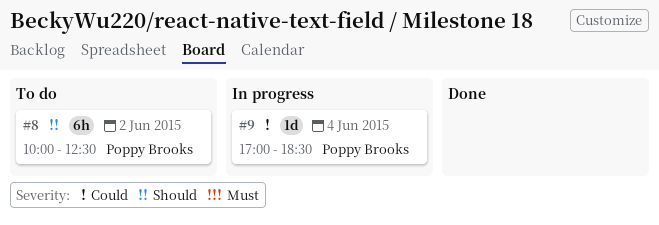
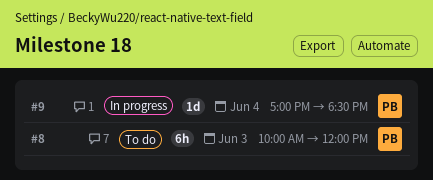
#8, day: Jun 2 -> Jun 3
#8, ends: 12:30 -> 12:00

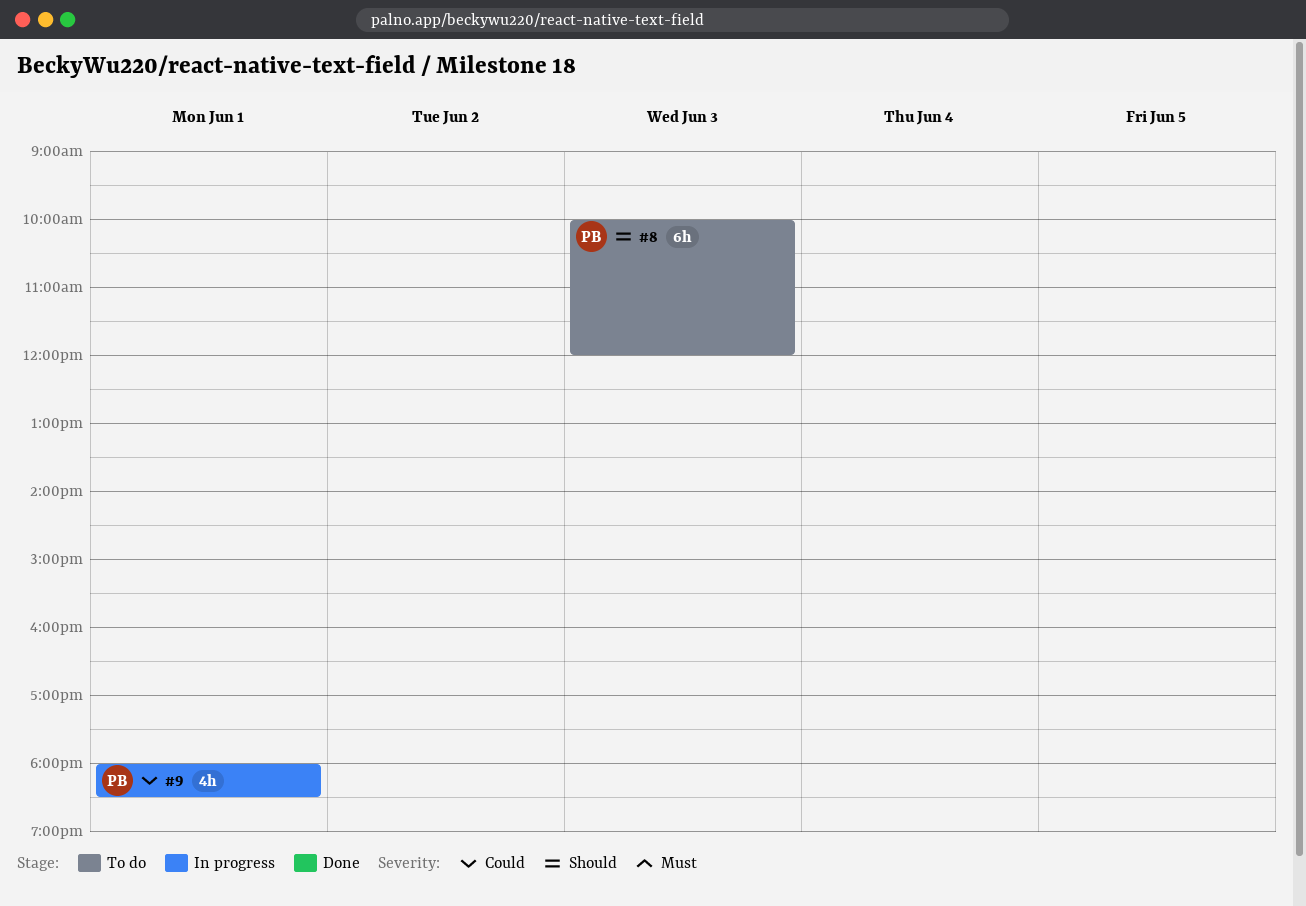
#9, estimate: 1d -> 4h
#9, day: Jun 4 -> Jun 1
#9, begins: 17:00 -> 18:00

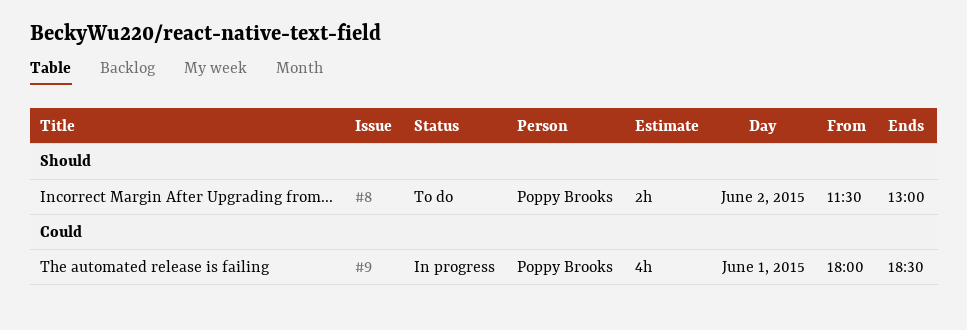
#8, estimate: 6h -> 2h
#8, day: Jun 3 -> Jun 2
#8, begins: 10:00 -> 11:30
#8, ends: 12:00 -> 13:00

